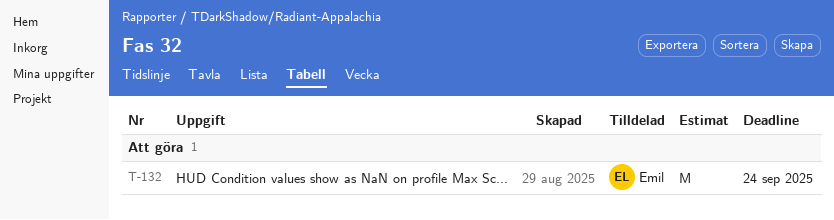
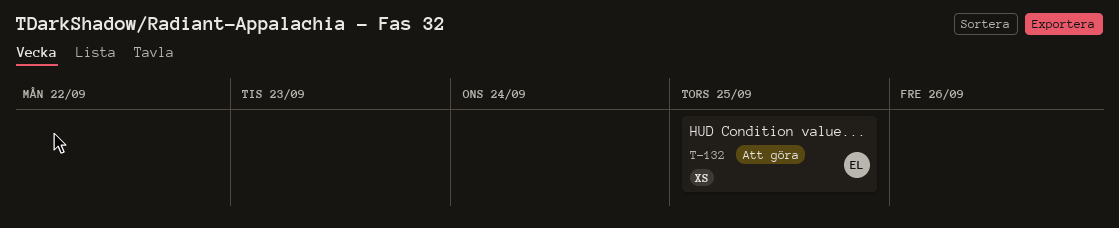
T-132, estimate: M -> XS
T-132, due: Sep 24 -> Sep 25

